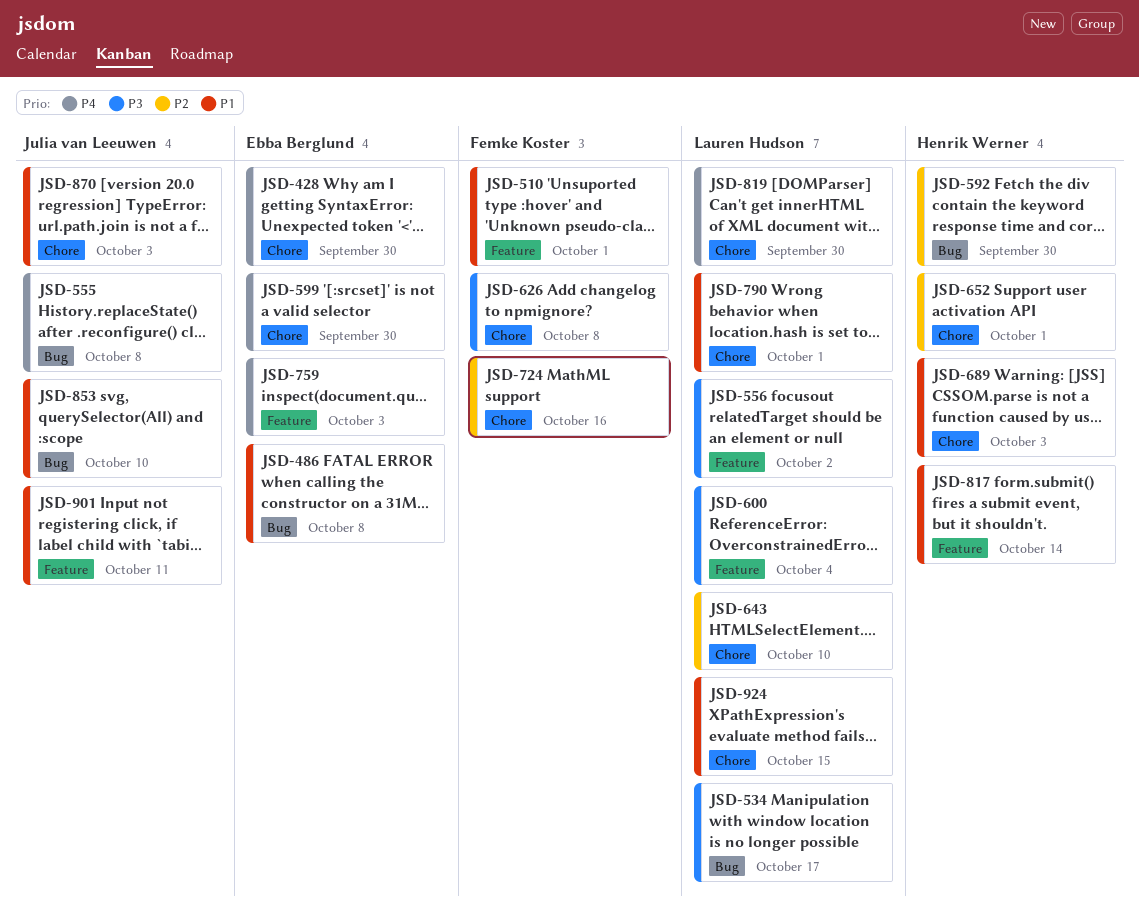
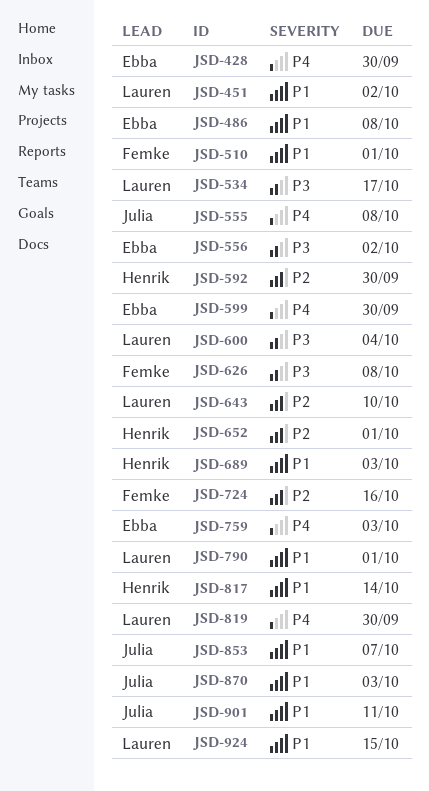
JSD-451: none -> present
JSD-556, owner: Lauren Hudson -> Ebba Berglund
JSD-853, due: Oct 10 -> Oct 7

